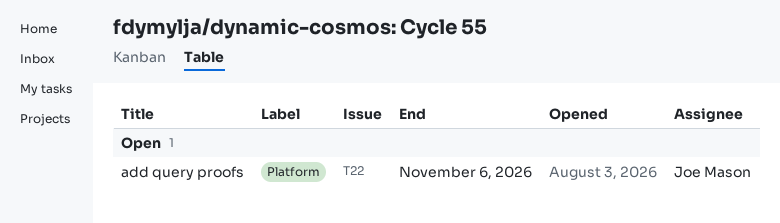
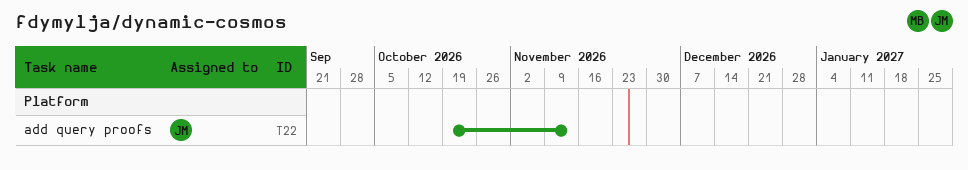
T22, due: Nov 6 -> Nov 13

